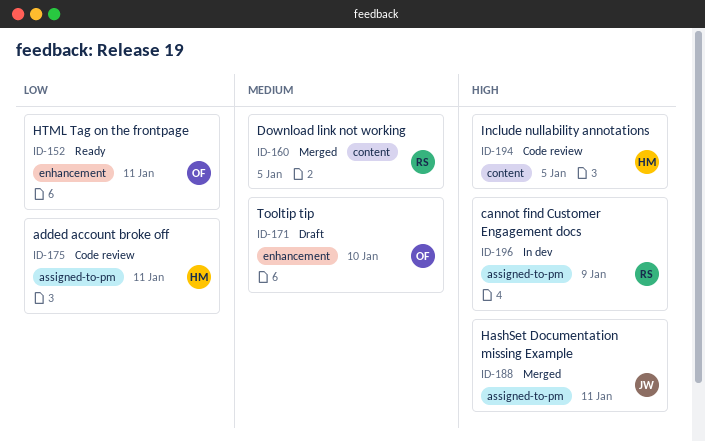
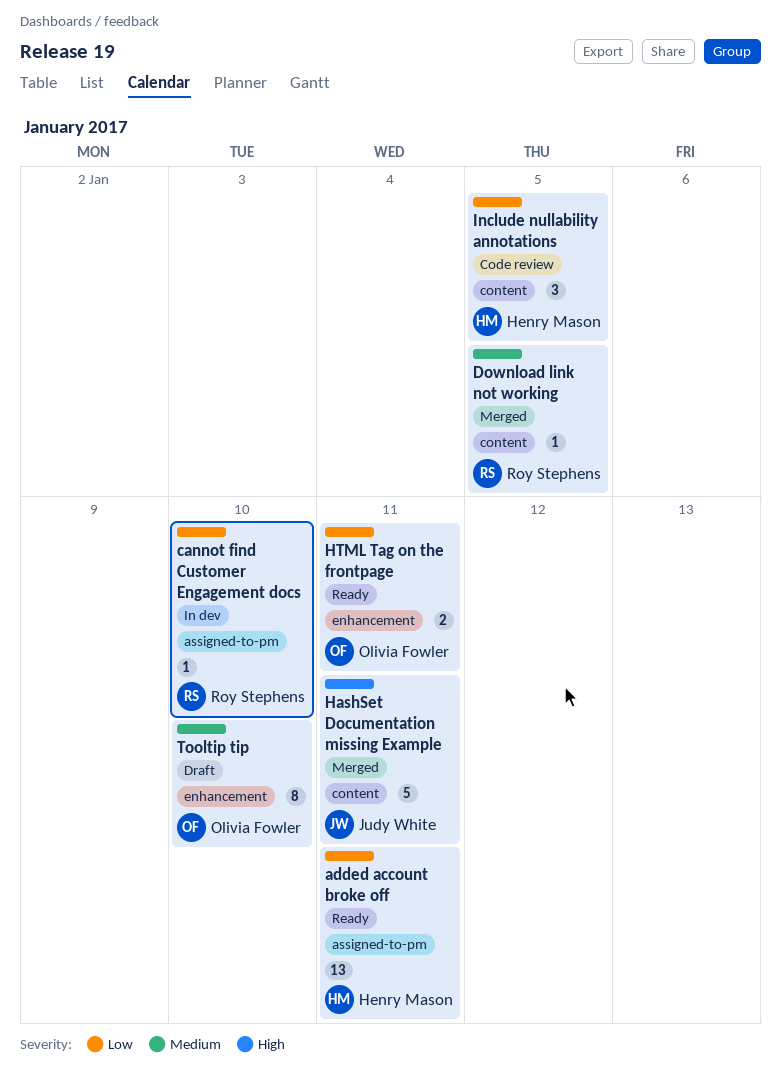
added account broke off, status: Code review -> Ready
cannot find Customer Engagement docs, priority: High -> Low
cannot find Customer Engagement docs, due: Jan 9 -> Jan 10
HashSet Documentation missing Example, label: assigned-to-pm -> content
Include nullability annotations, priority: High -> Low

